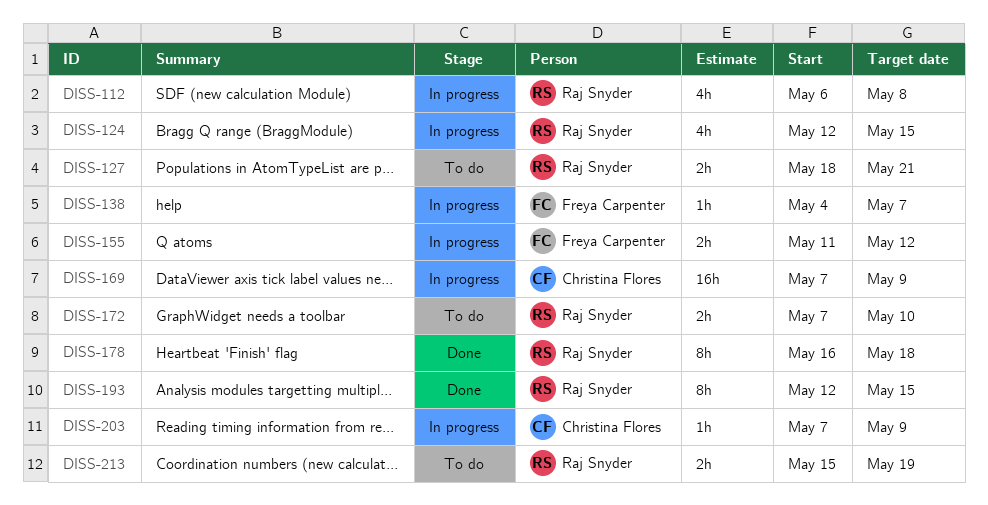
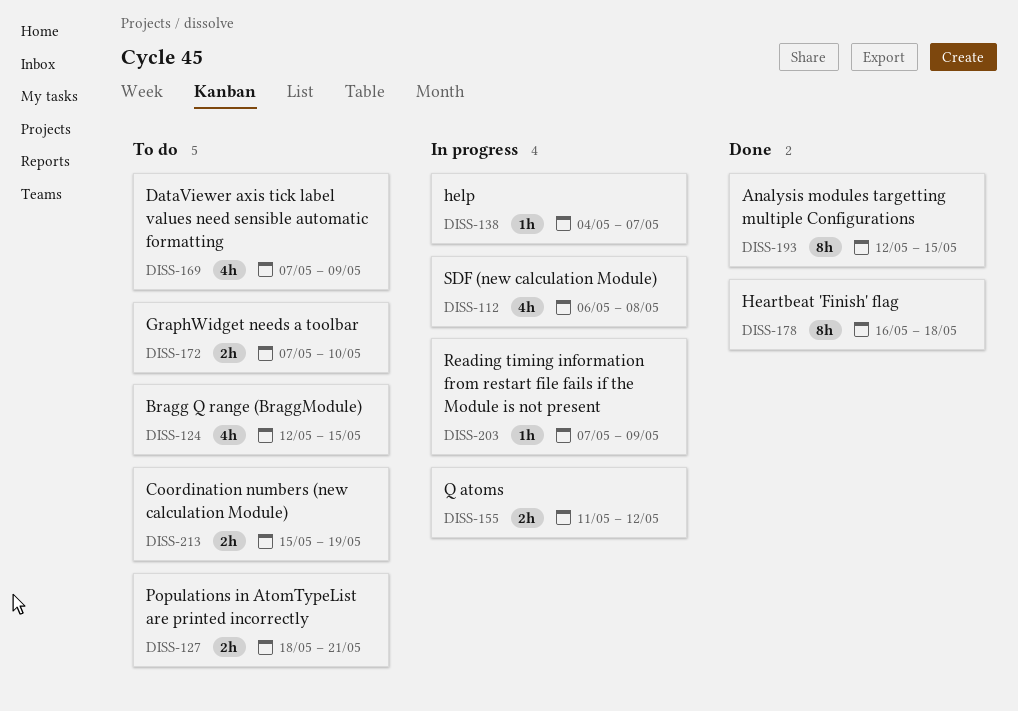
DISS-124, status: In progress -> To do
DISS-169, status: In progress -> To do
DISS-169, estimate: 16h -> 4h

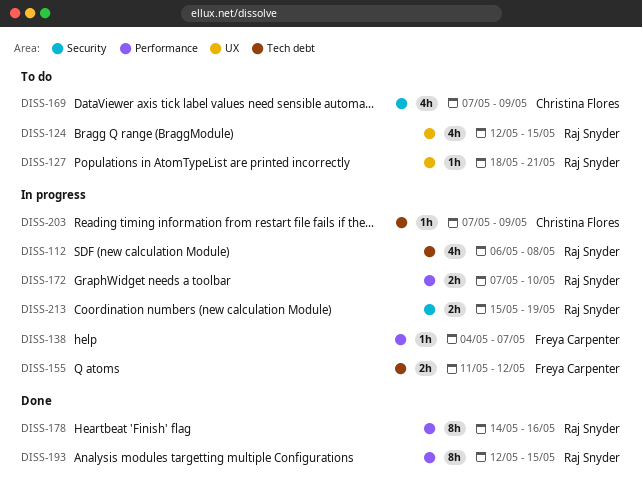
DISS-127, estimate: 2h -> 1h
DISS-172, status: To do -> In progress
DISS-178, start: May 16 -> May 14
DISS-178, due: May 18 -> May 16
DISS-213, status: To do -> In progress

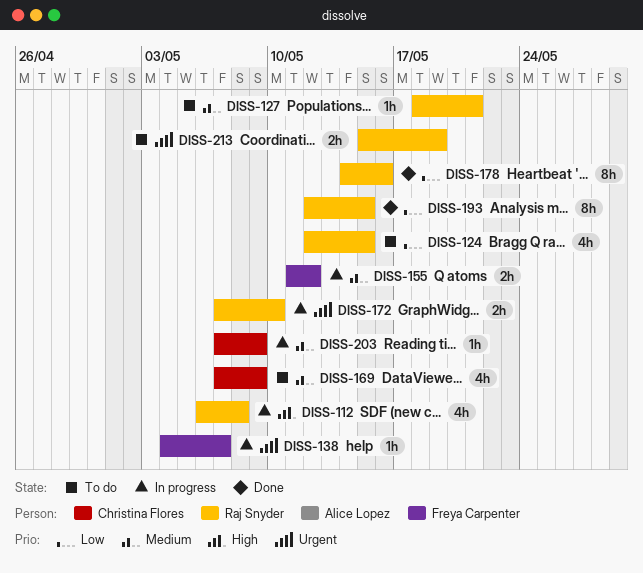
DISS-213, status: In progress -> To do

